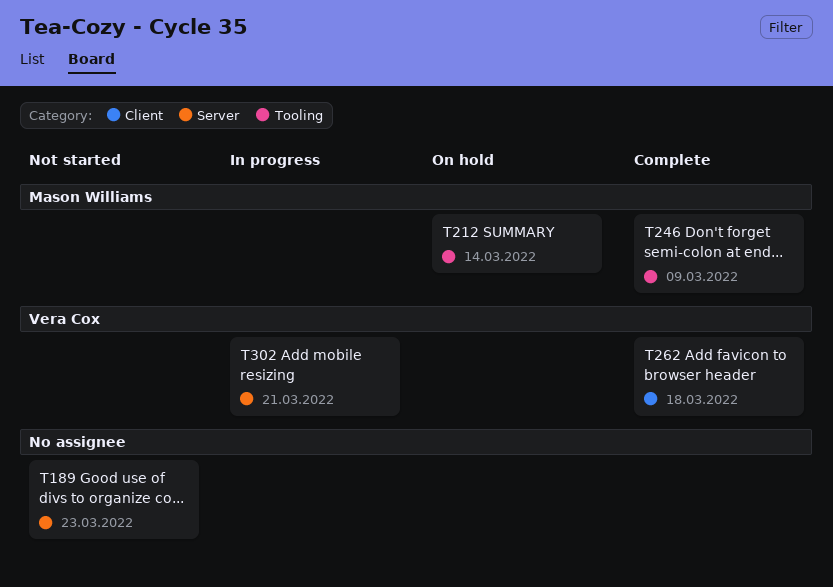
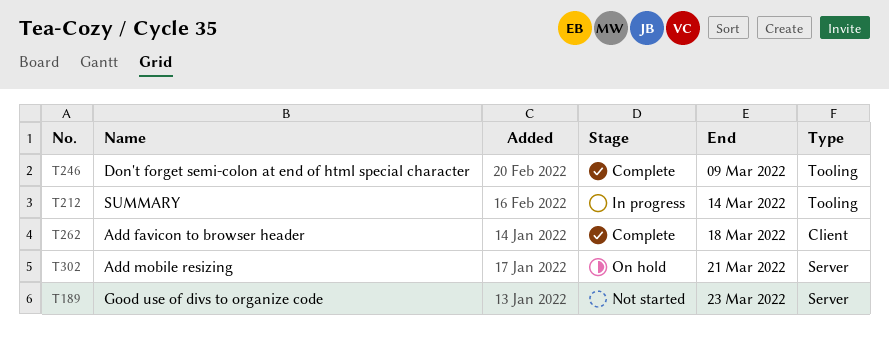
T212, status: On hold -> In progress
T302, status: In progress -> On hold

